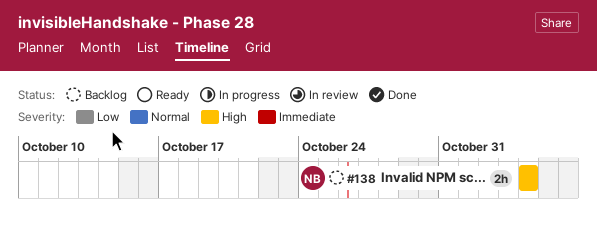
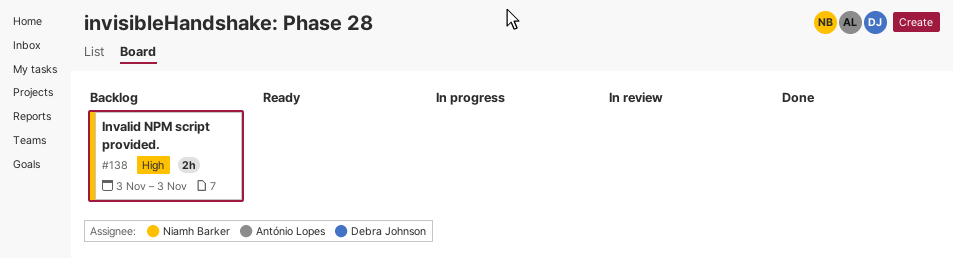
#138, start: Nov 4 -> Nov 3
#138, due: Nov 4 -> Nov 3

